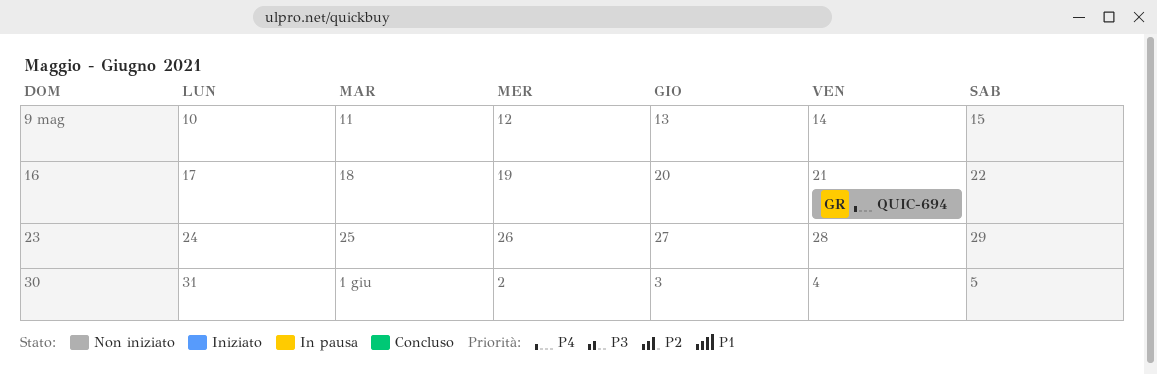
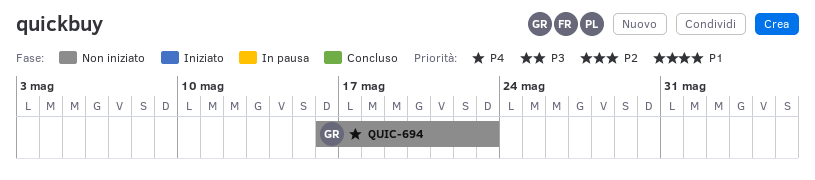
QUIC-694, start: May 21 -> May 16
QUIC-694, due: May 21 -> May 23

